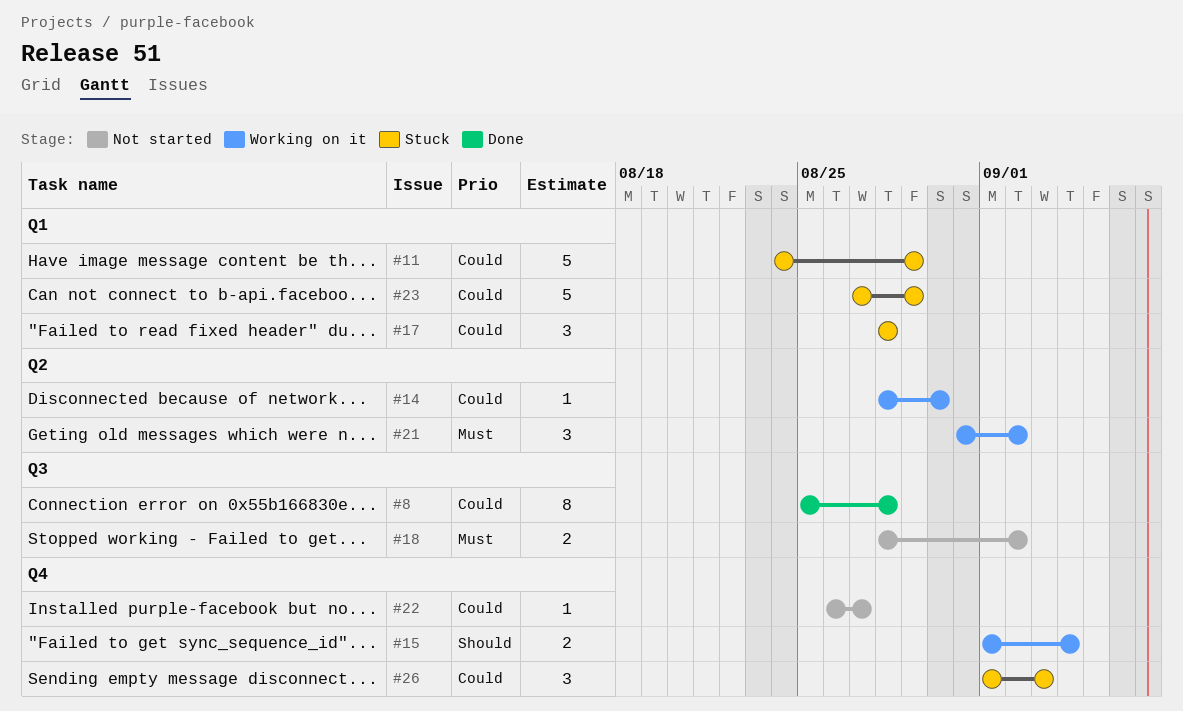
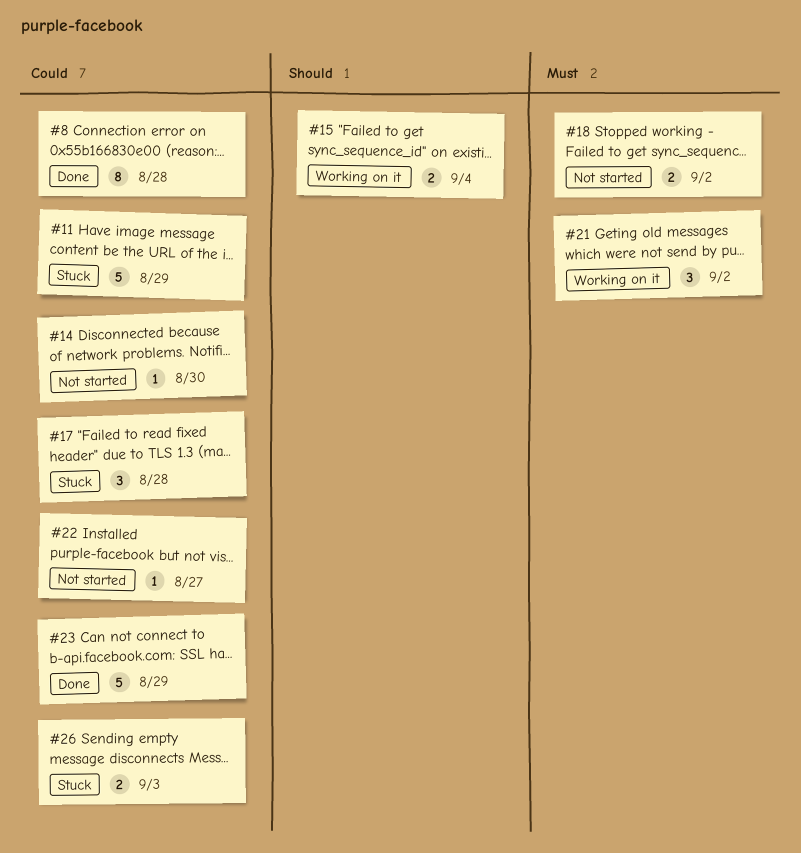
#14, status: Working on it -> Not started
#23, status: Stuck -> Done
#26, estimate: 3 -> 2

